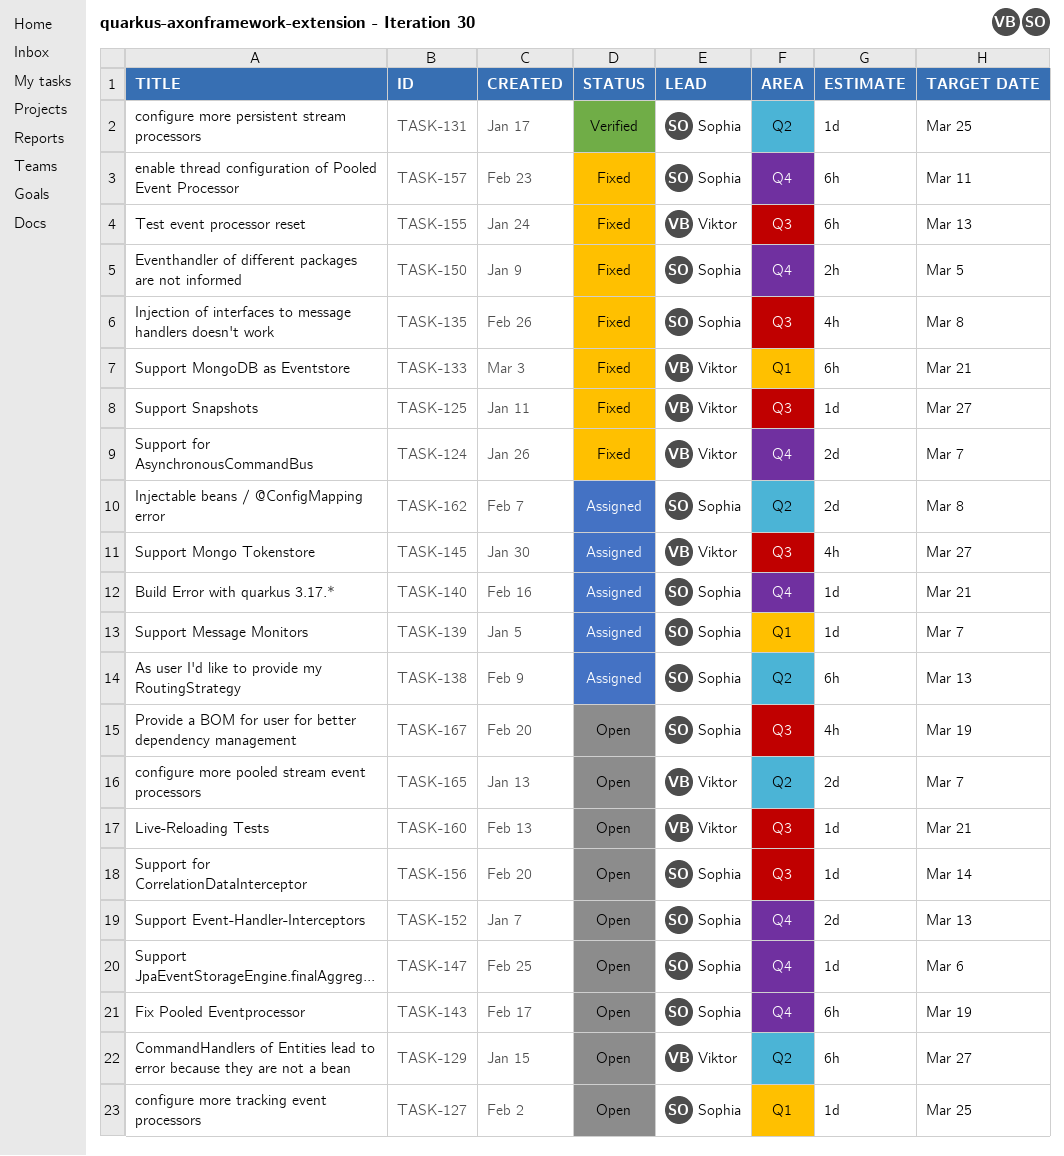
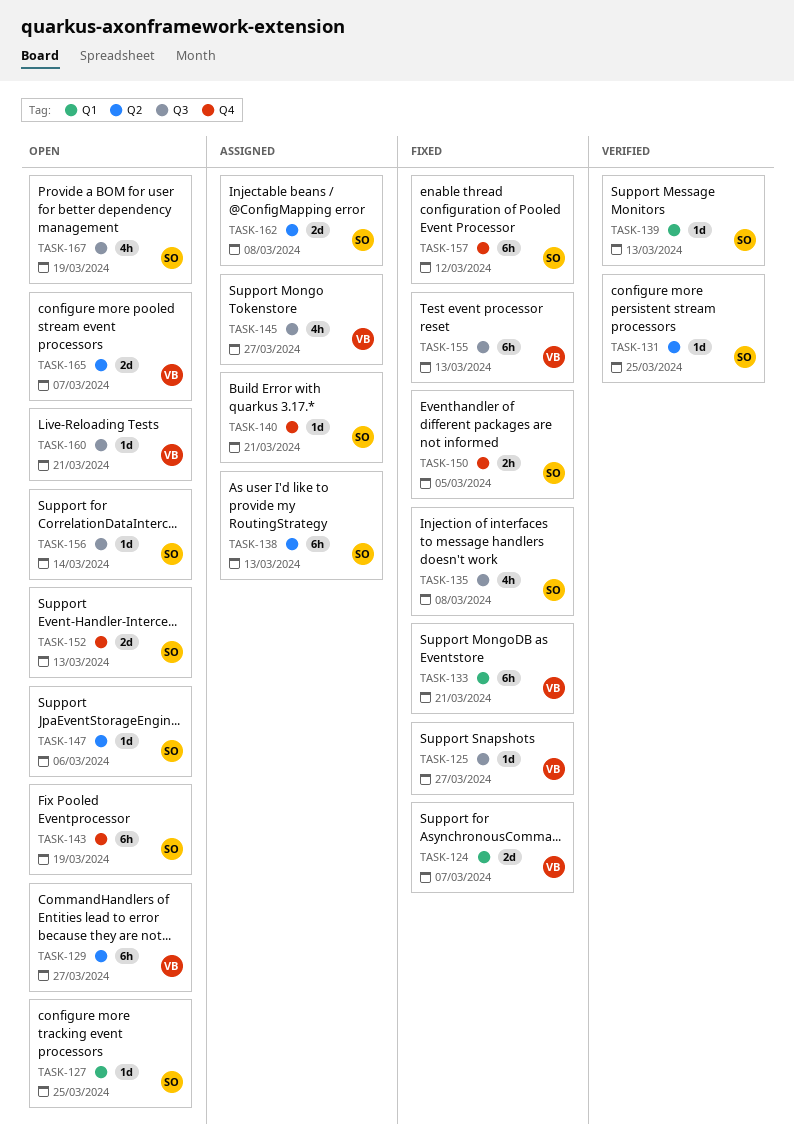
TASK-124, label: Q4 -> Q1
TASK-139, status: Assigned -> Verified
TASK-139, due: Mar 7 -> Mar 13
TASK-147, label: Q4 -> Q2
TASK-157, due: Mar 11 -> Mar 12

